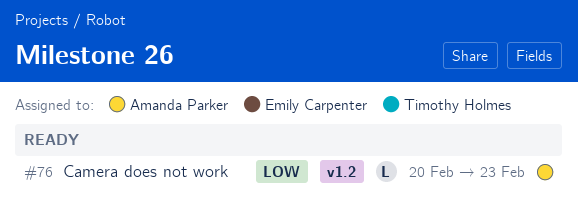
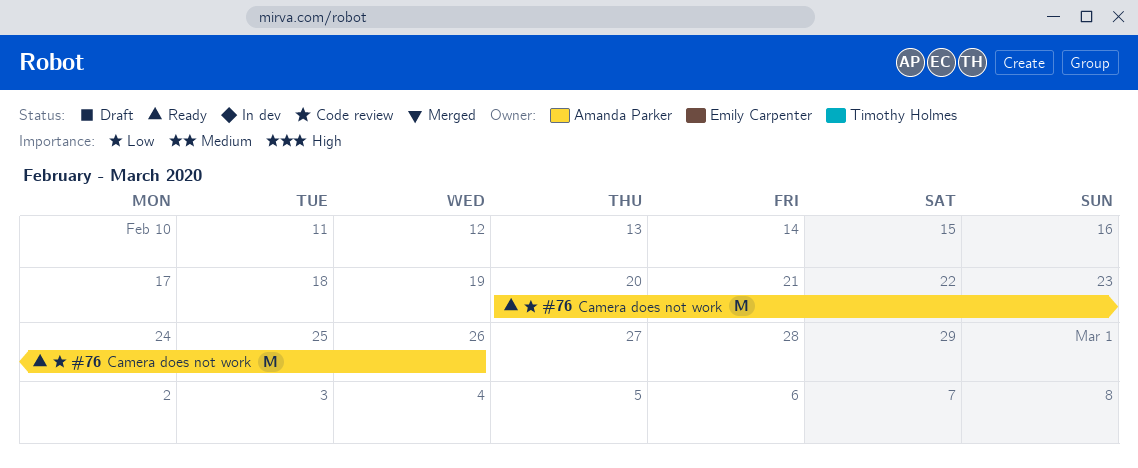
#76, estimate: L -> M
#76, due: Feb 23 -> Feb 26

